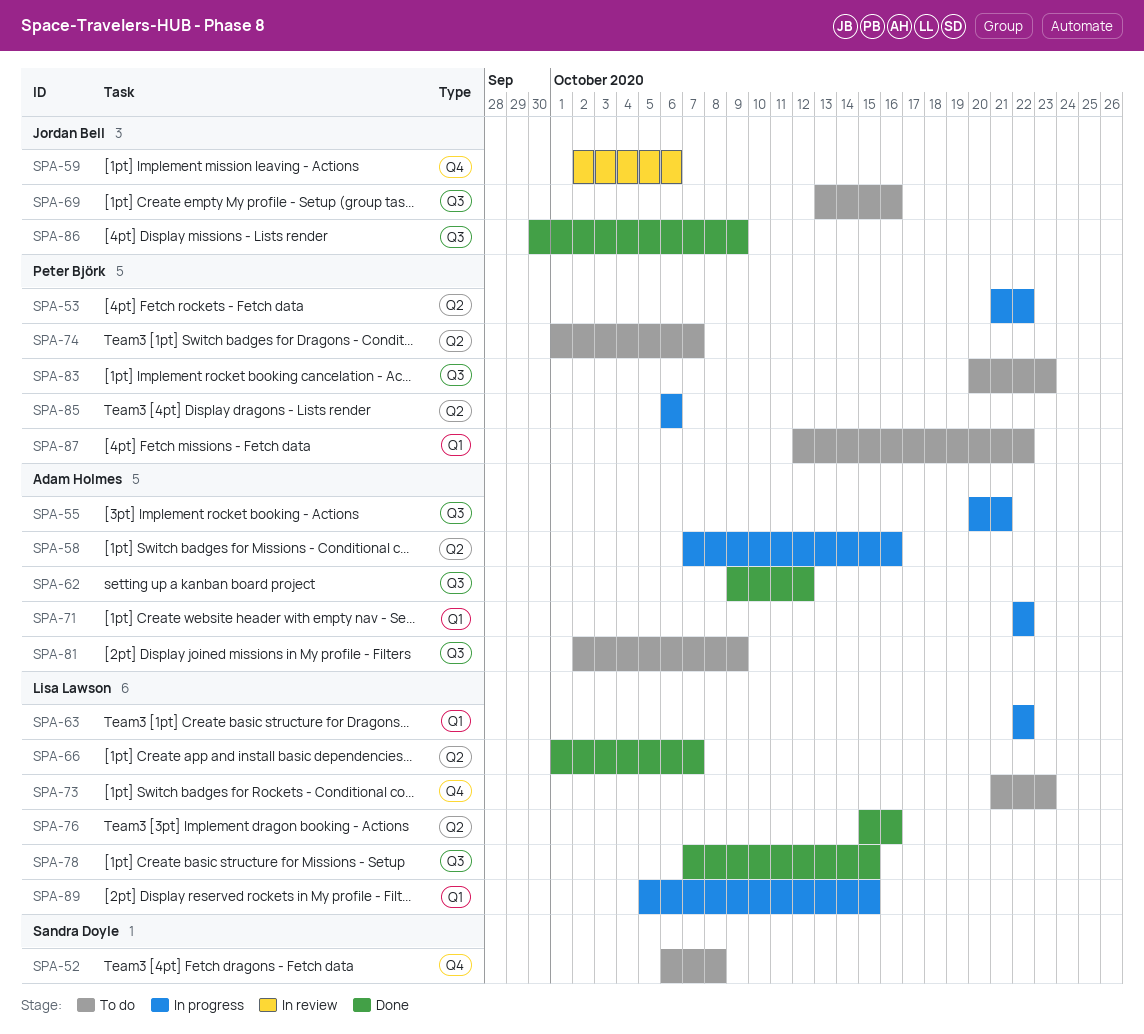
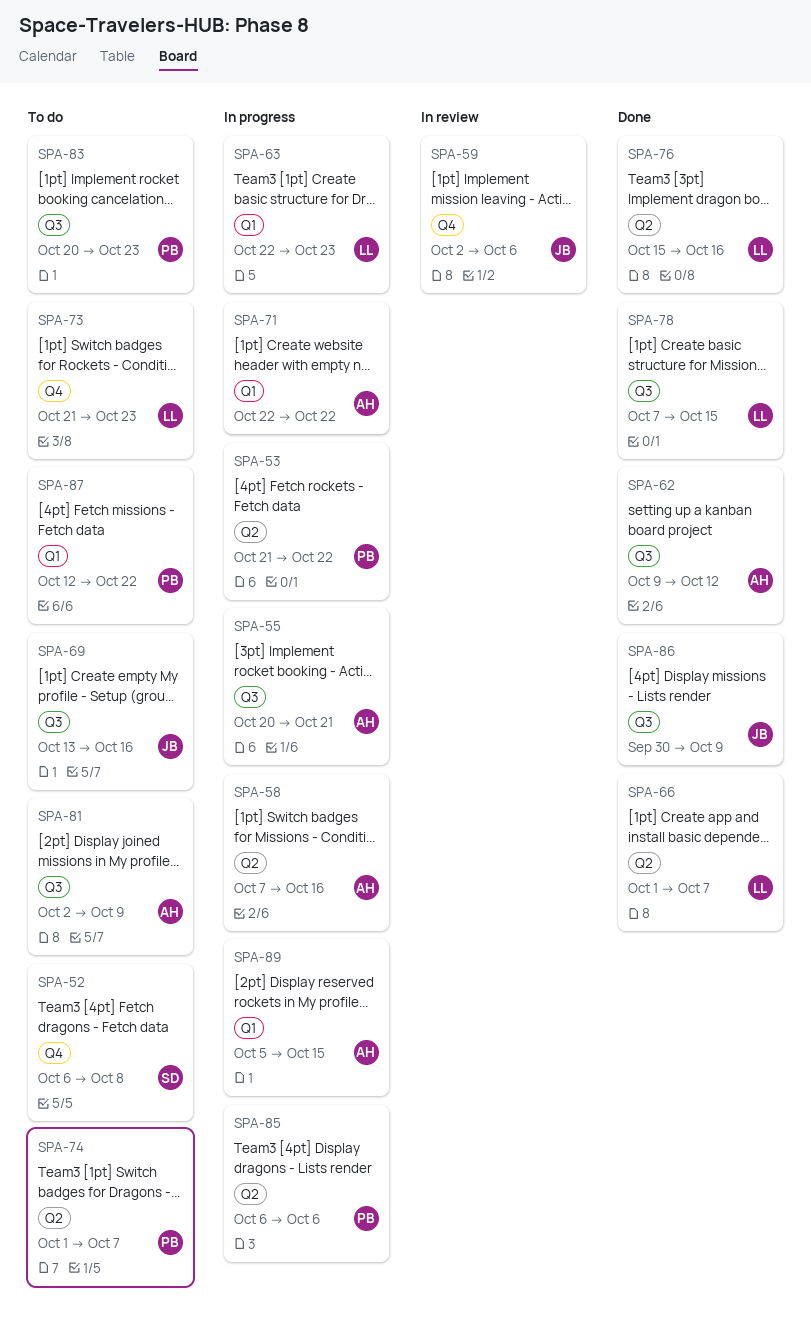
SPA-63, due: Oct 22 -> Oct 23
SPA-89, owner: Lisa Lawson -> Adam Holmes

